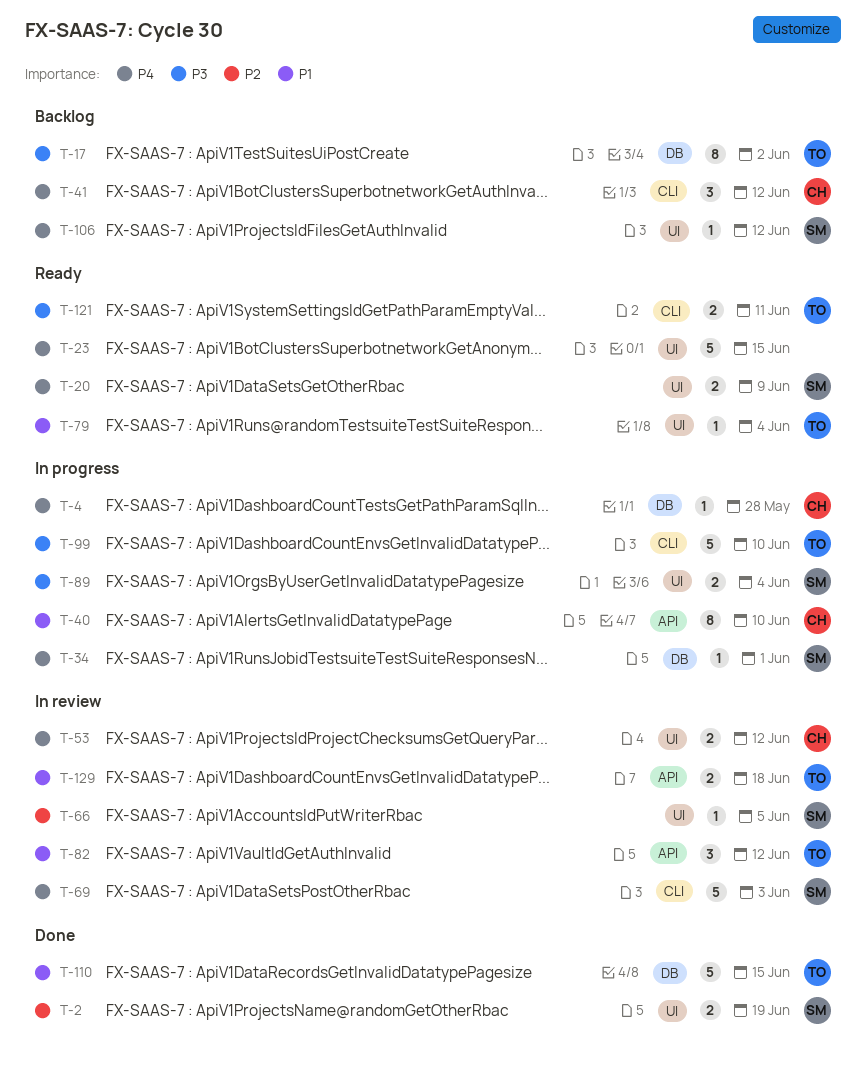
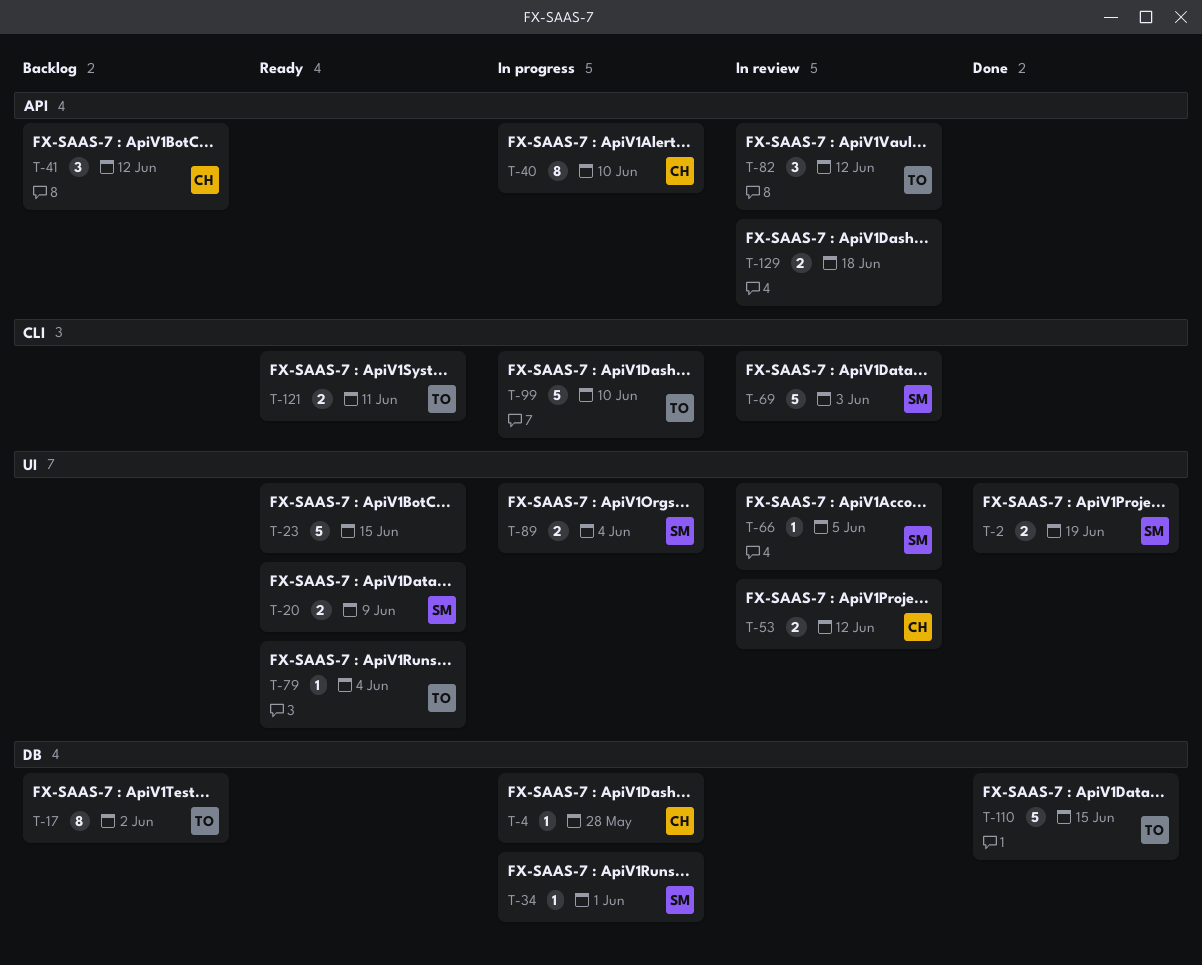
T-41, label: CLI -> API
T-106: present -> none
T-129, owner: TO -> none

